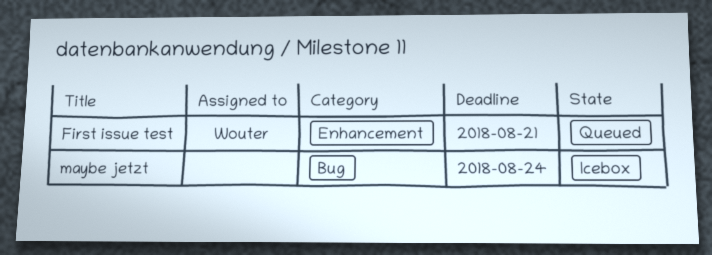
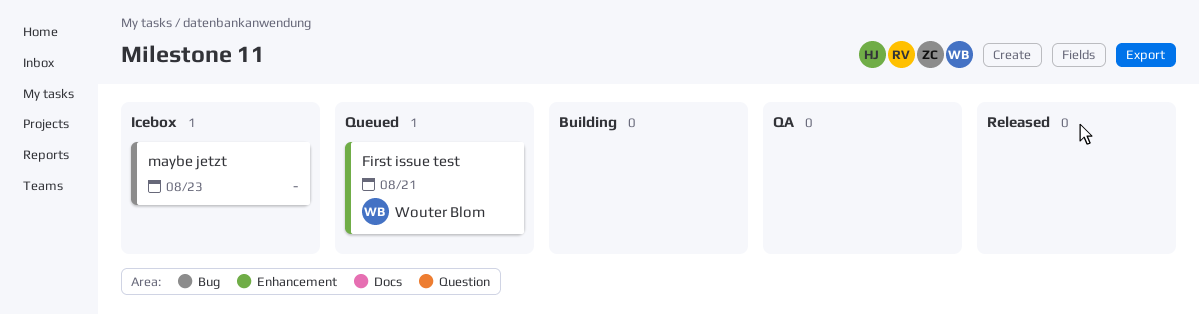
maybe jetzt, due: Aug 24 -> Aug 23

